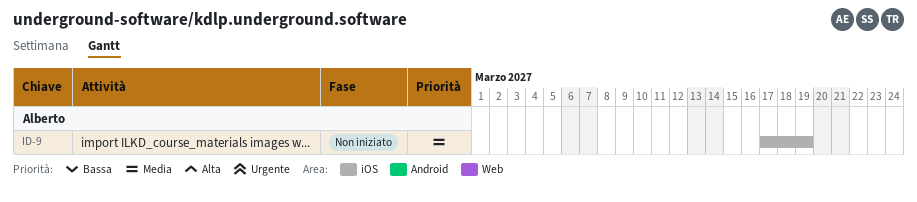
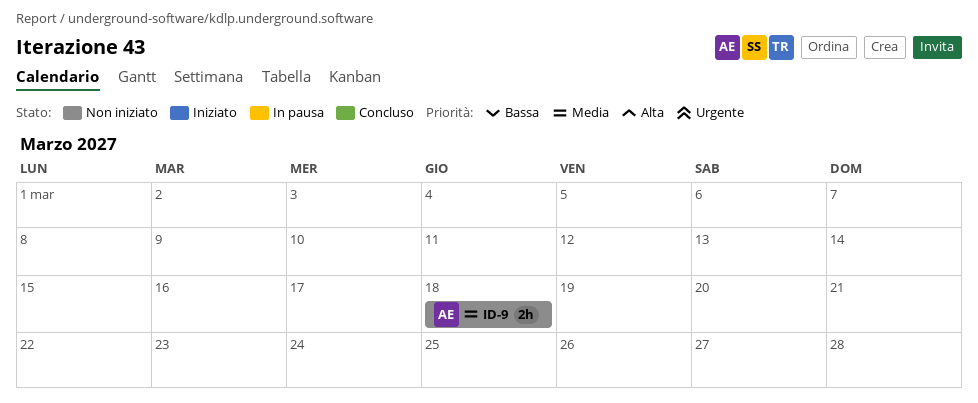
ID-9, start: Mar 17 -> Mar 18
ID-9, due: Mar 19 -> Mar 18

